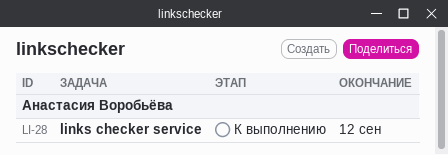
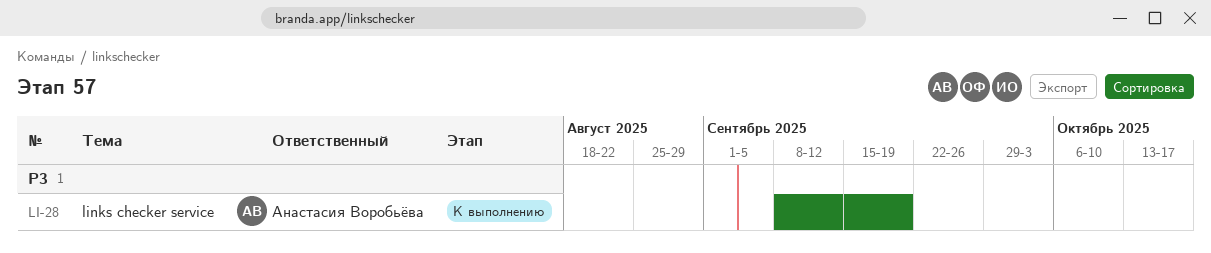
LI-28, due: Sep 12 -> Sep 19

